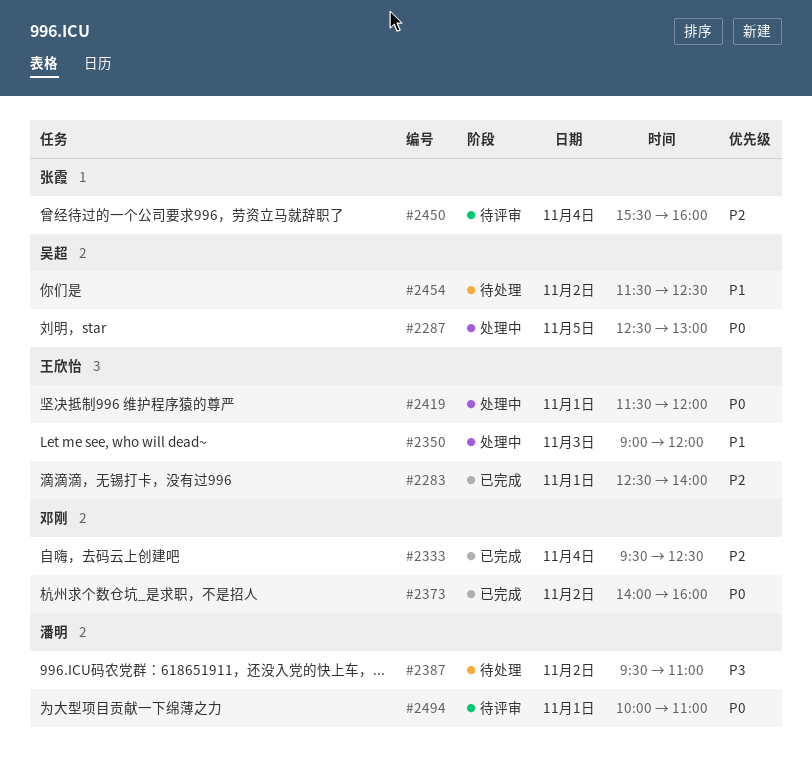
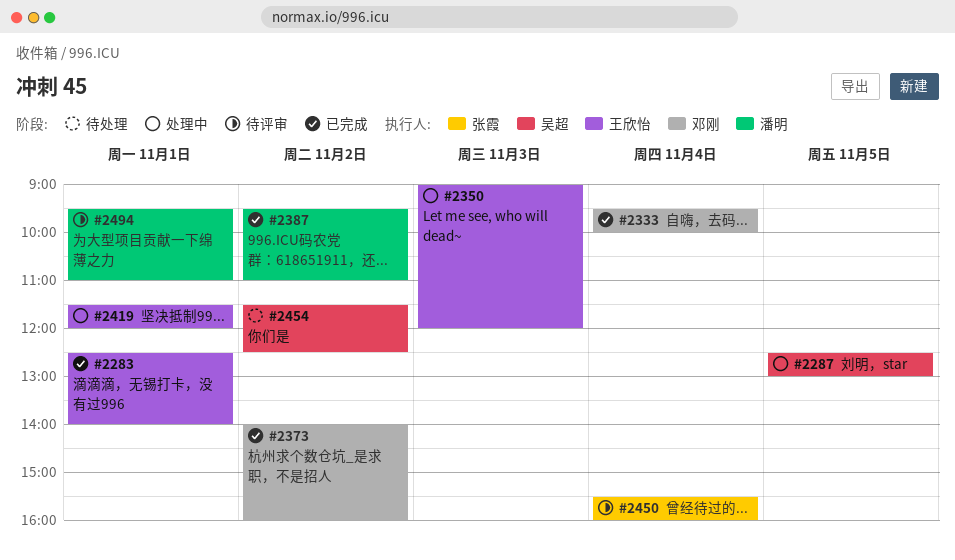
#2333, ends: 12:30 -> 10:00
#2387, status: 待处理 -> 已完成
#2494, begins: 10:00 -> 09:30

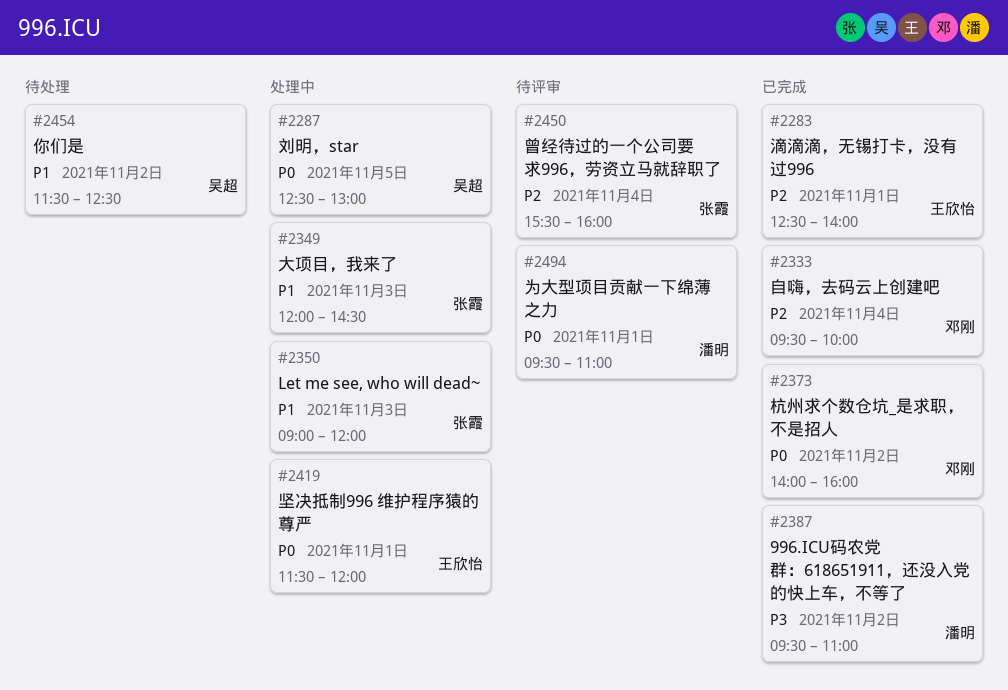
#2349: none -> present
#2350, owner: 王欣怡 -> 张霞

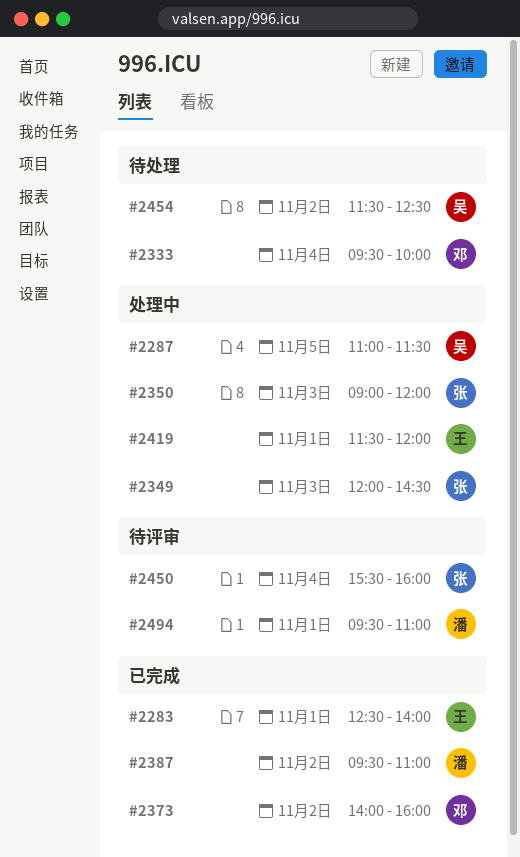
#2287, begins: 12:30 -> 11:00
#2287, ends: 13:00 -> 11:30
#2333, status: 已完成 -> 待处理

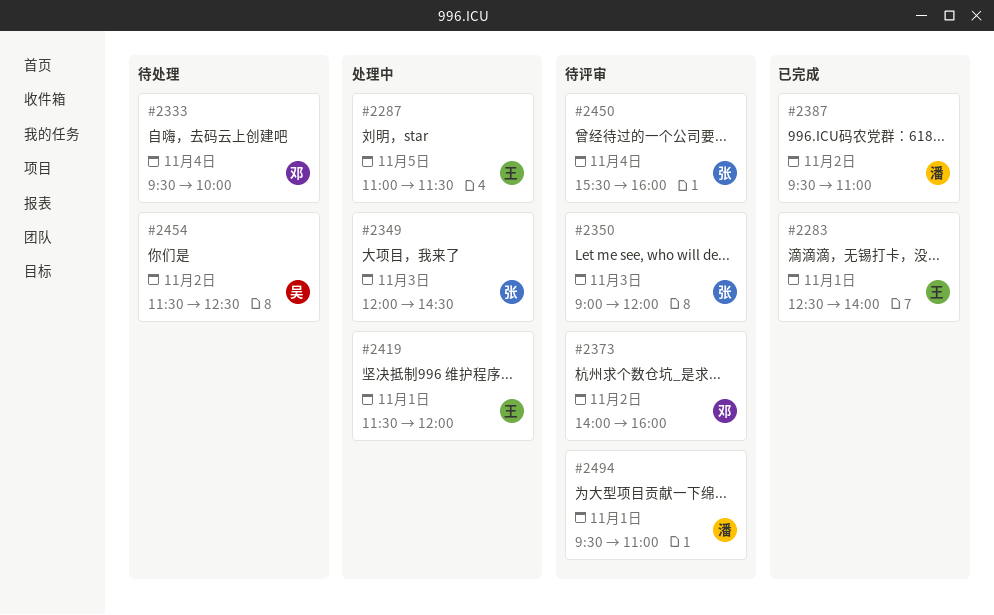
#2287, owner: 吴 -> 王
#2350, status: 处理中 -> 待评审
#2373, status: 已完成 -> 待评审

